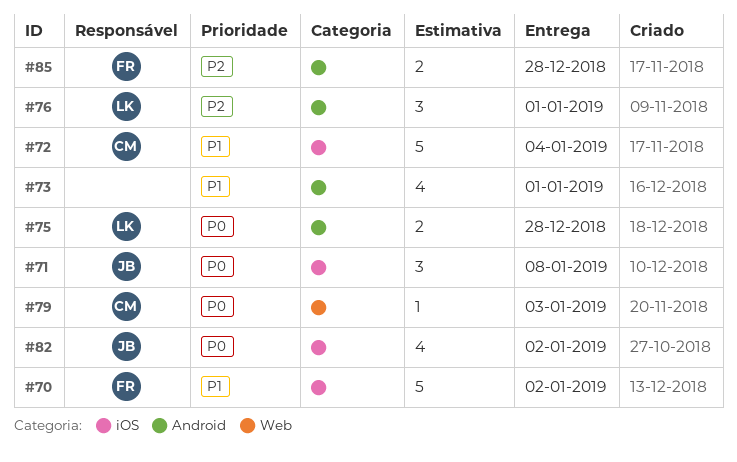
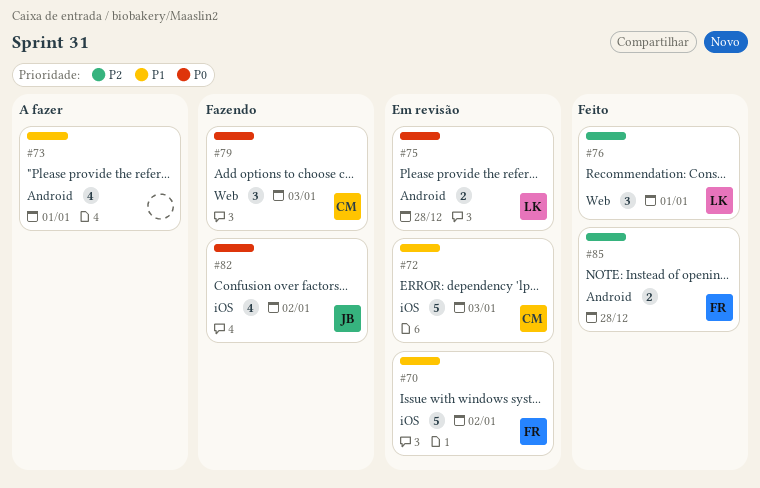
#71: present -> none
#72, due: Jan 4 -> Jan 3
#76, label: Android -> Web
#79, estimate: 1 -> 3

